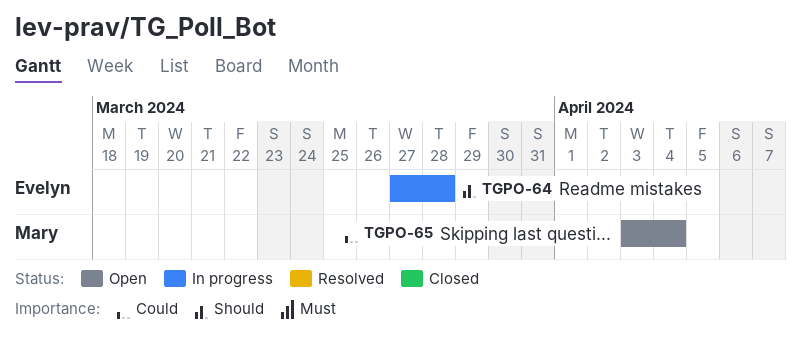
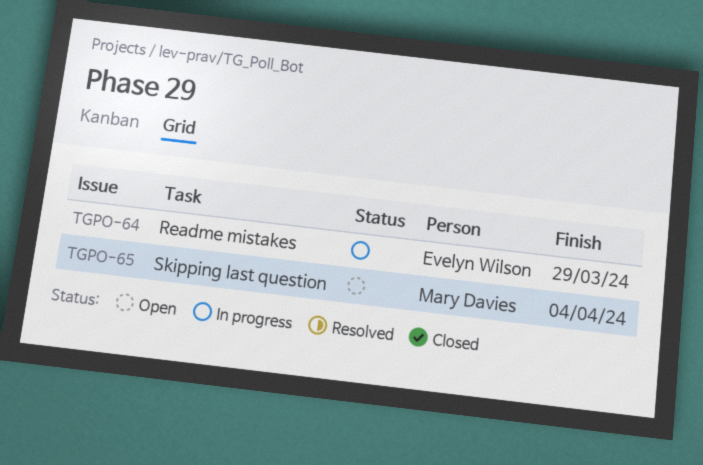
TGPO-64, due: Mar 28 -> Mar 29

